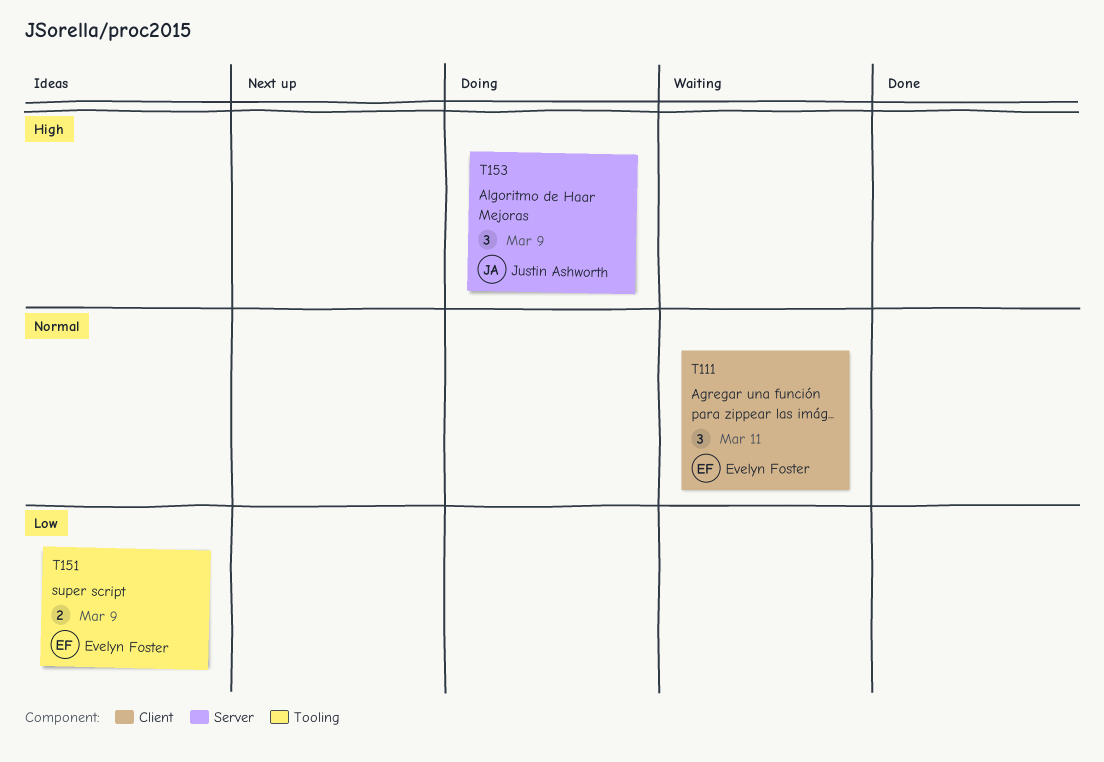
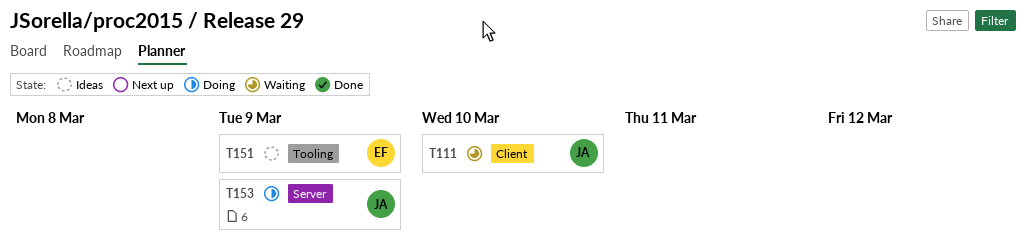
T111, owner: Evelyn Foster -> Justin Ashworth
T111, due: Mar 11 -> Mar 10

